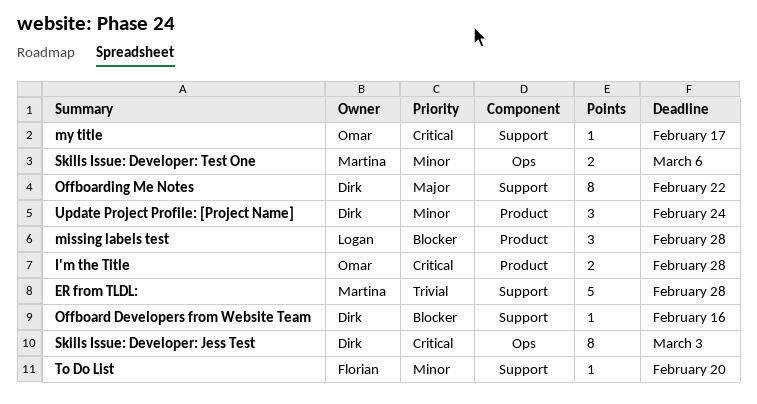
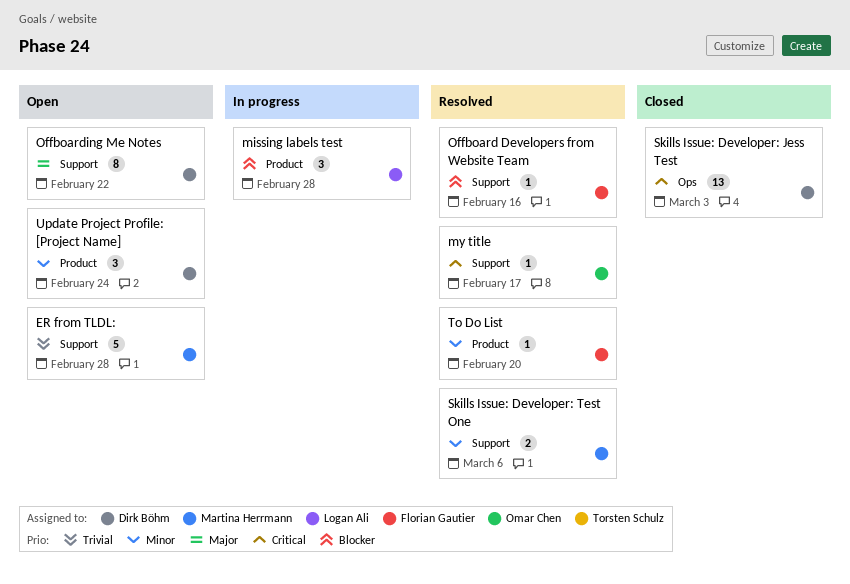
I'm the Title: present -> none
Offboard Developers from Website Team, owner: Dirk Böhm -> Florian Gautier
Skills Issue: Developer: Jess Test, estimate: 8 -> 13
Skills Issue: Developer: Test One, label: Ops -> Support
To Do List, label: Support -> Product

